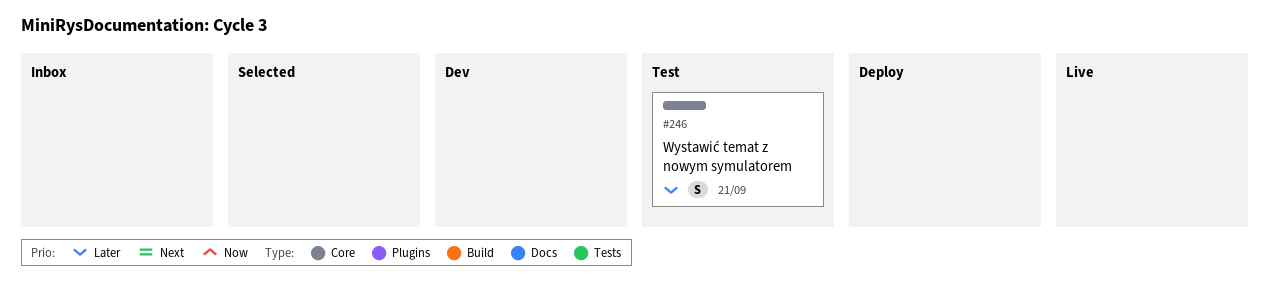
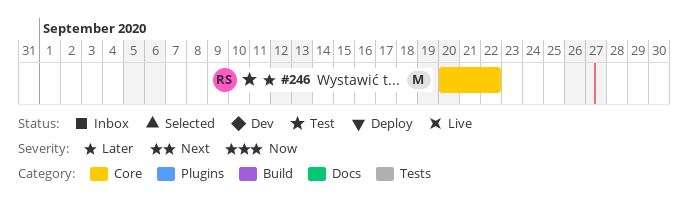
#246, estimate: S -> M
#246, due: Sep 21 -> Sep 22

